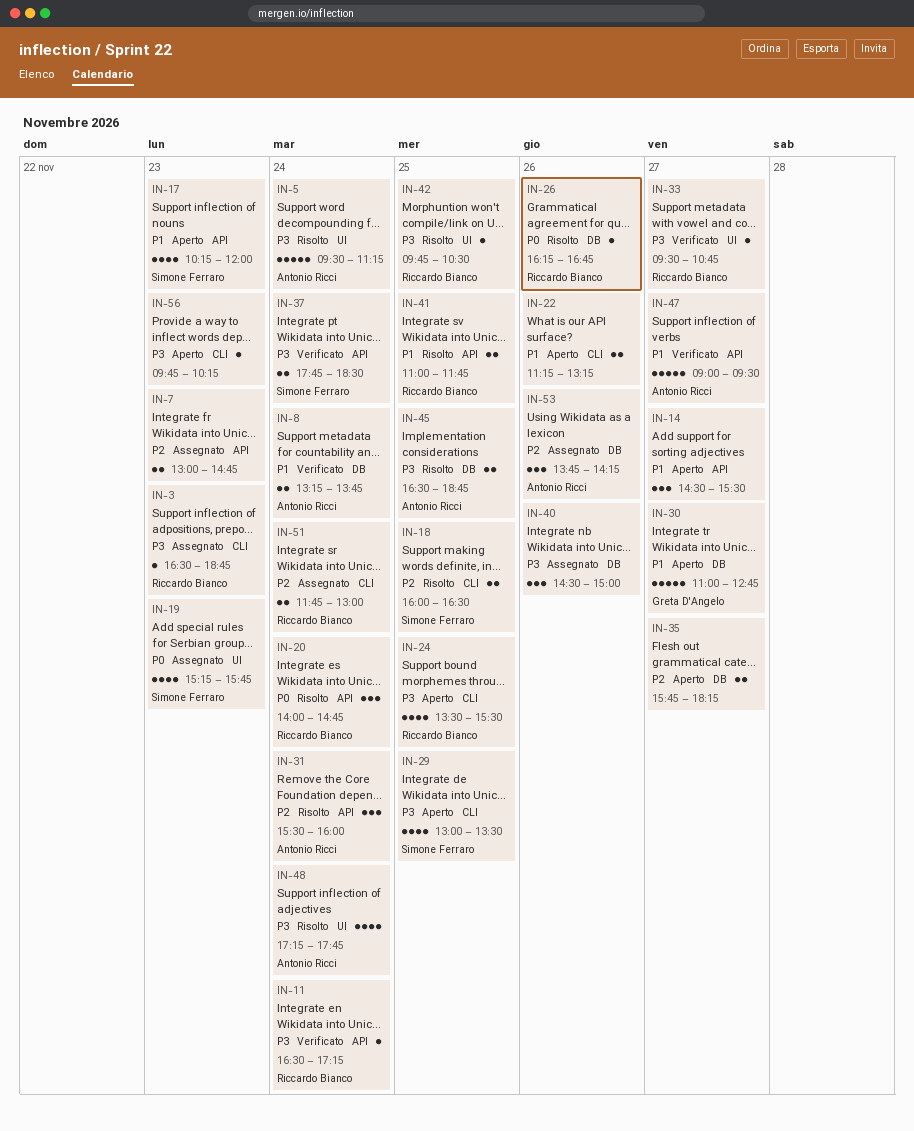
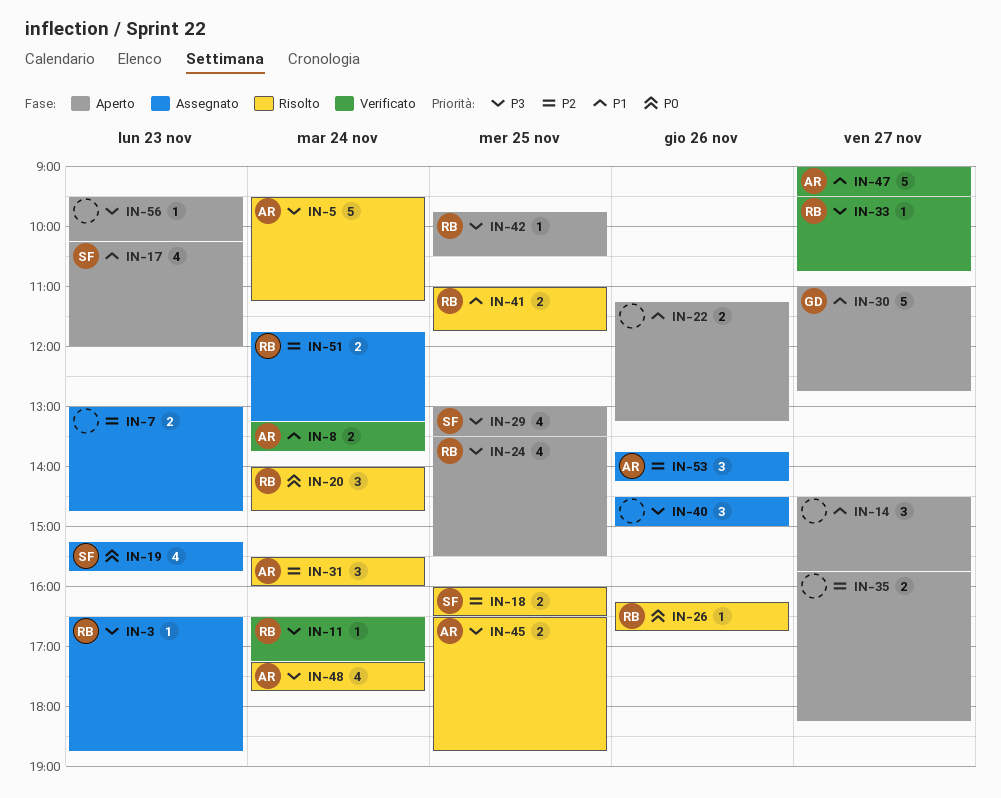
IN-14, ends: 15:30 -> 15:45
IN-37: present -> none
IN-42, status: Risolto -> Aperto
IN-51, ends: 13:00 -> 13:15
IN-56, begins: 09:45 -> 09:30

